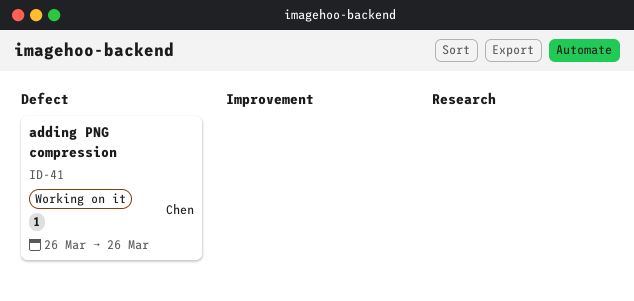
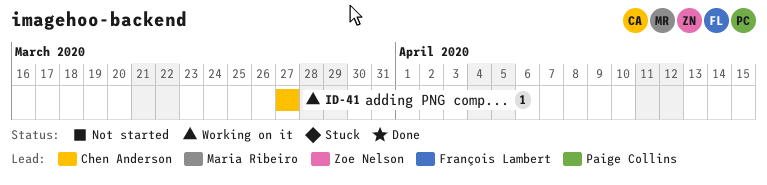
ID-41, start: Mar 26 -> Mar 27
ID-41, due: Mar 26 -> Mar 27

